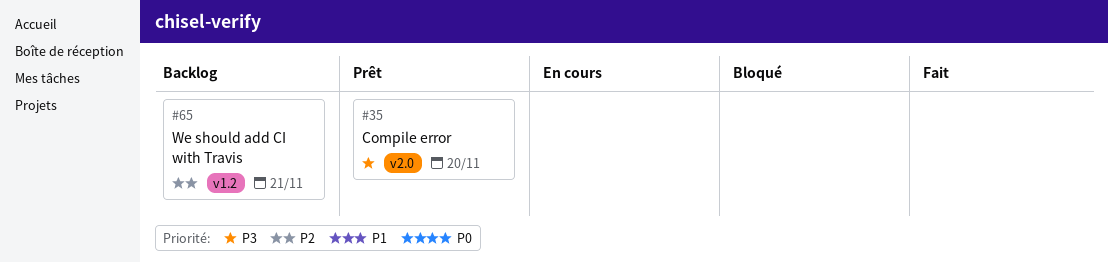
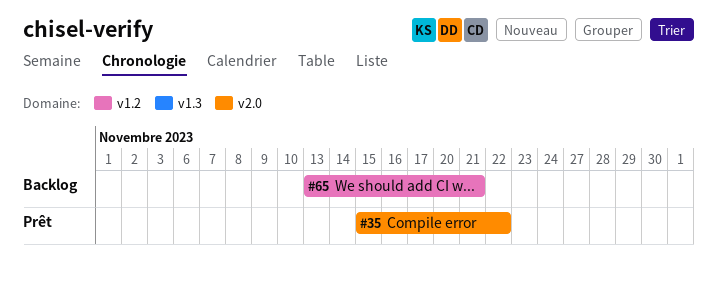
#35, due: Nov 20 -> Nov 22

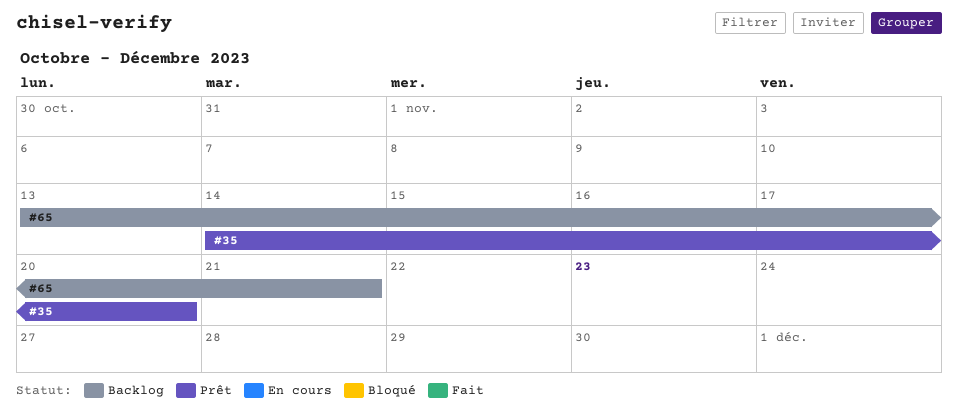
#35, start: Nov 15 -> Nov 14
#35, due: Nov 22 -> Nov 20

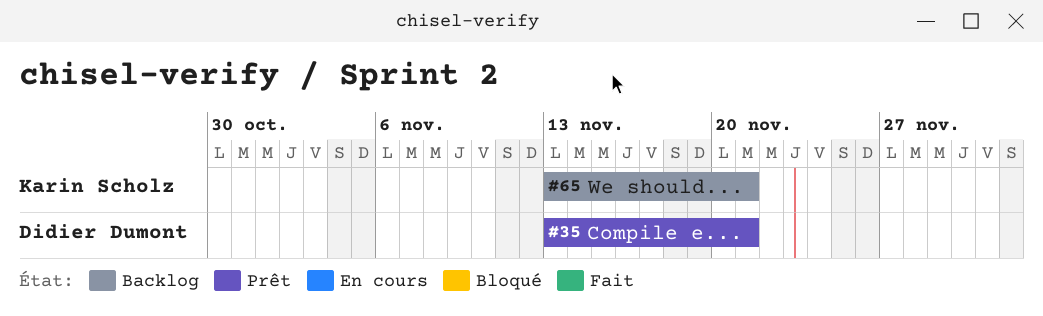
#35, start: Nov 14 -> Nov 13
#35, due: Nov 20 -> Nov 21

